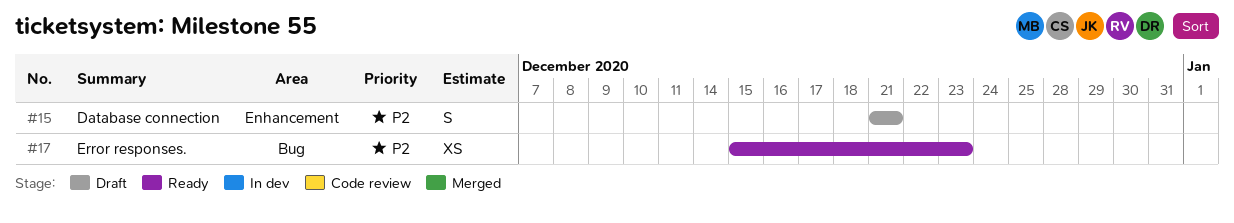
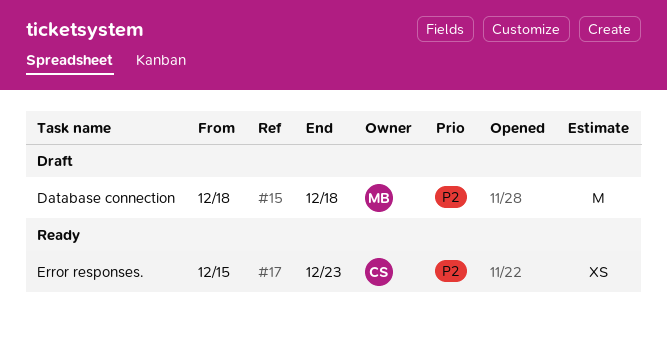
#15, estimate: S -> M
#15, start: Dec 21 -> Dec 18
#15, due: Dec 21 -> Dec 18

